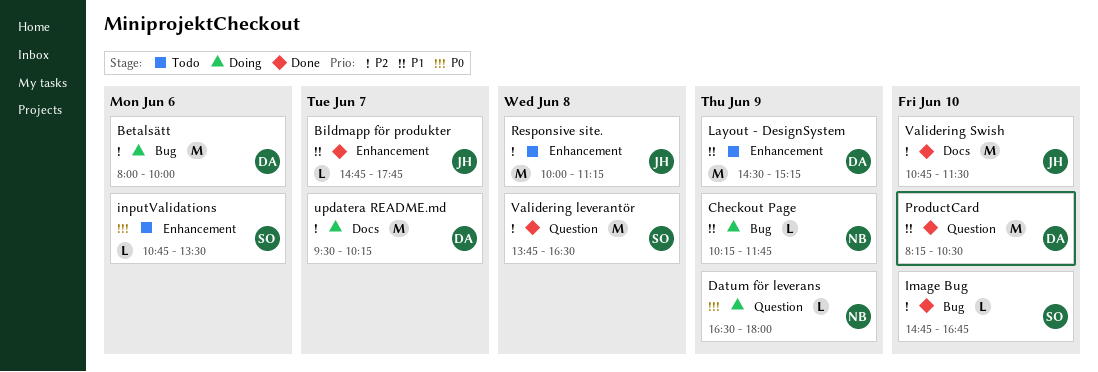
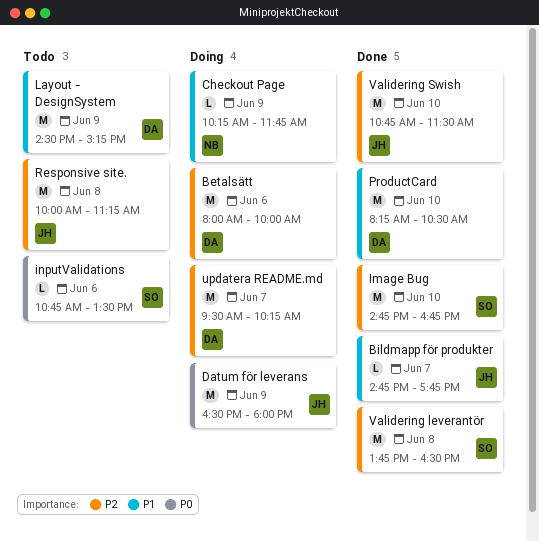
Datum för leverans, owner: NB -> JH
Datum för leverans, estimate: L -> M
Image Bug, estimate: L -> M

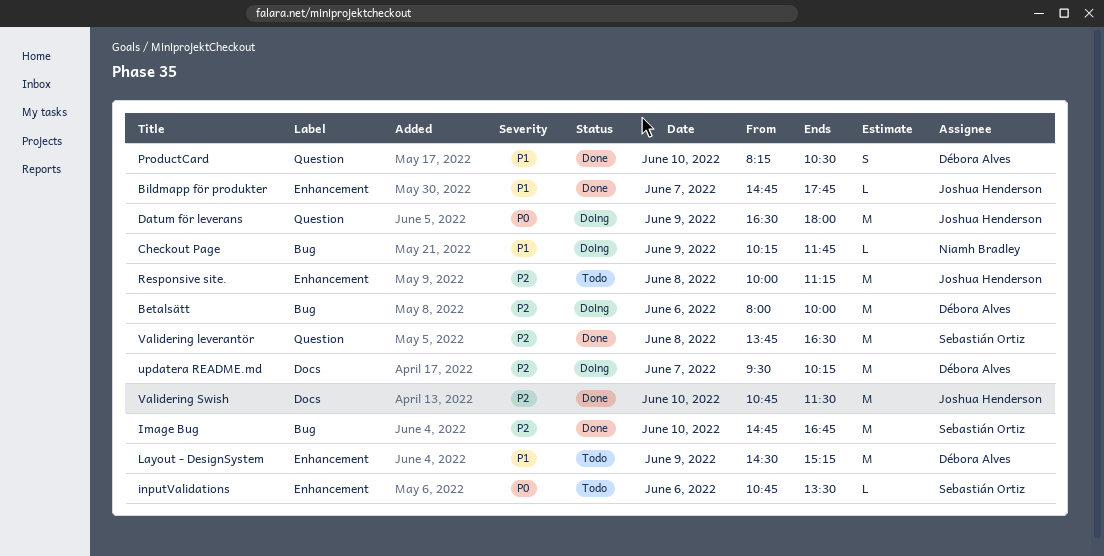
ProductCard, estimate: M -> S

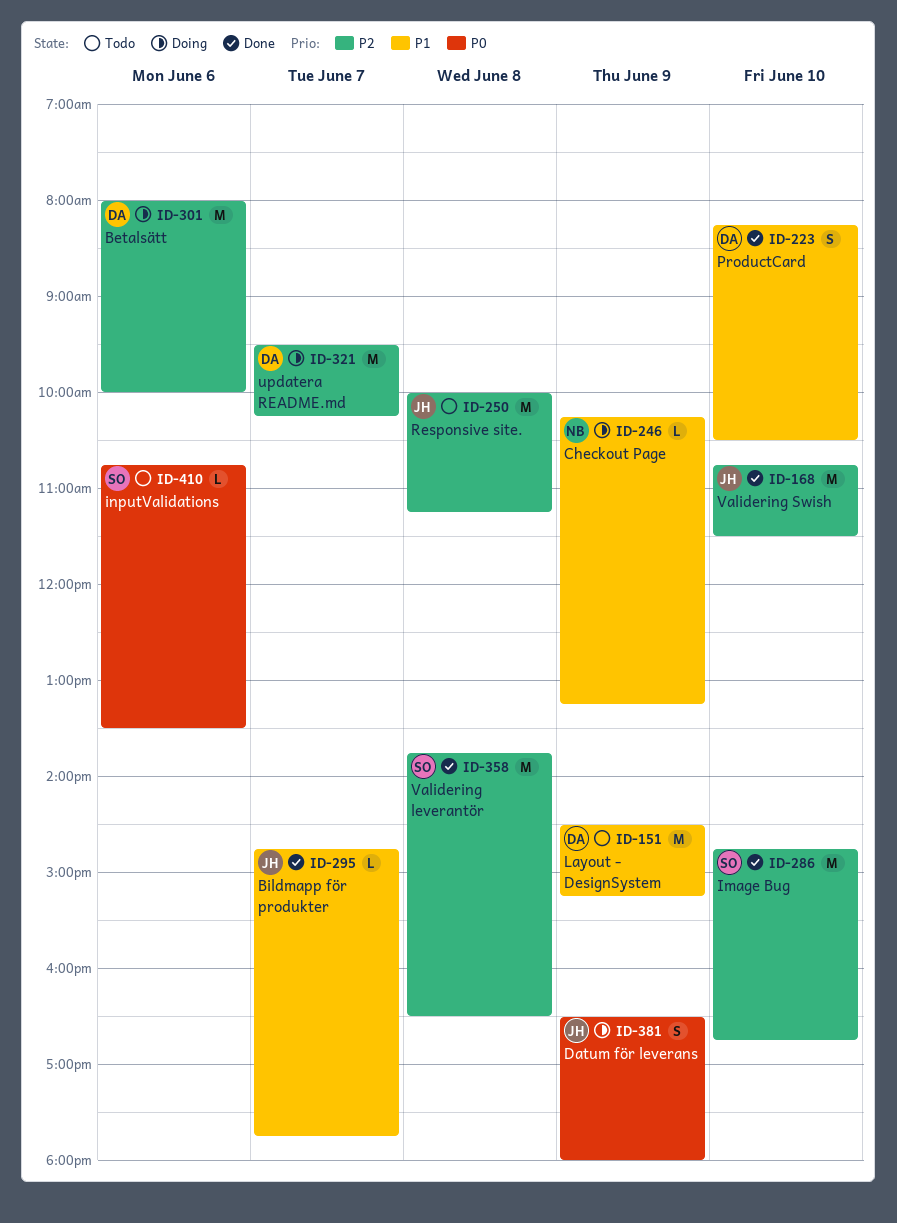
Checkout Page, ends: 11:45 -> 13:15
Datum för leverans, estimate: M -> S

